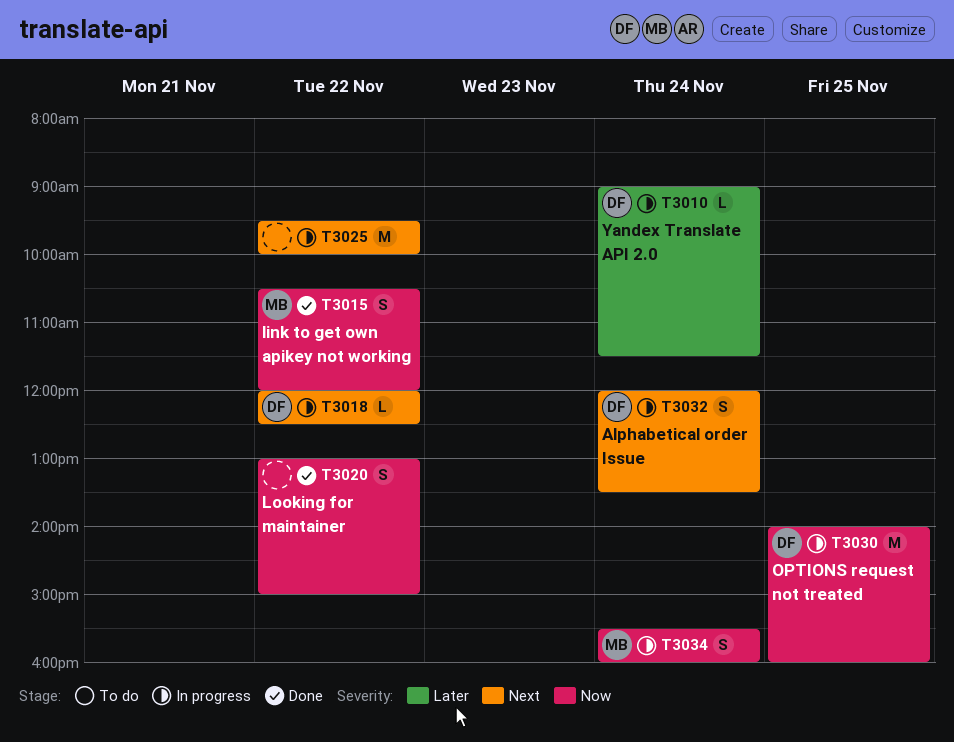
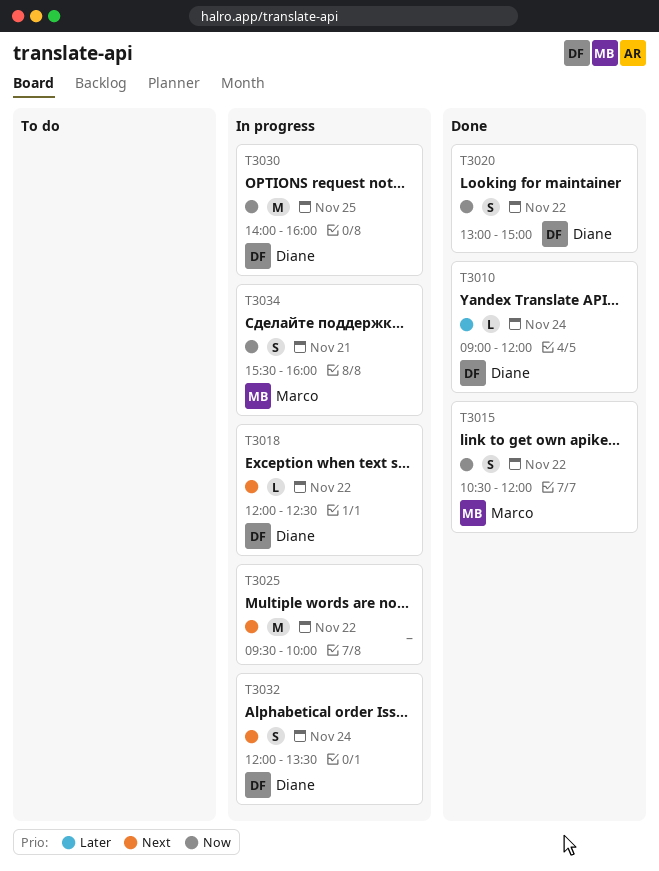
T3010, status: In progress -> Done
T3010, ends: 11:30 -> 12:00
T3020, owner: none -> Diane
T3034, day: Nov 24 -> Nov 21

